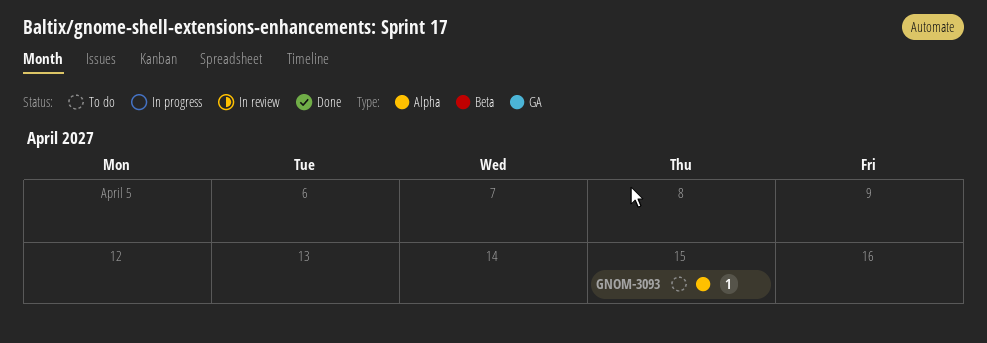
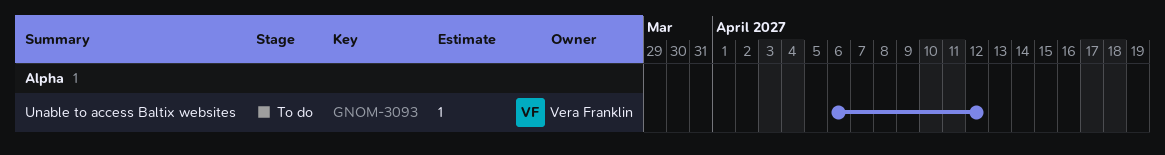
GNOM-3093, due: Apr 15 -> Apr 12

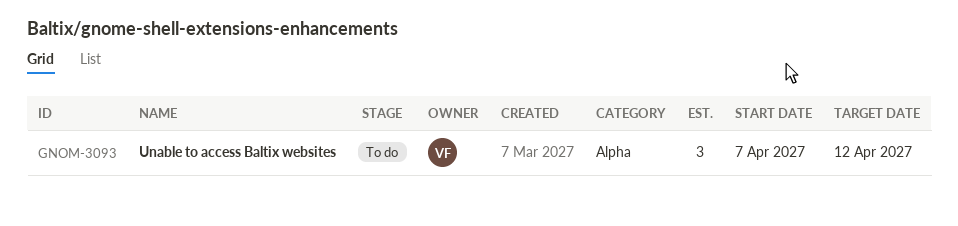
GNOM-3093, estimate: 1 -> 3
GNOM-3093, start: Apr 6 -> Apr 7

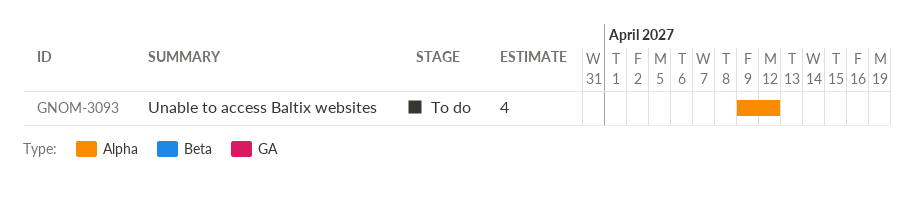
GNOM-3093, estimate: 3 -> 4
GNOM-3093, start: Apr 7 -> Apr 9

